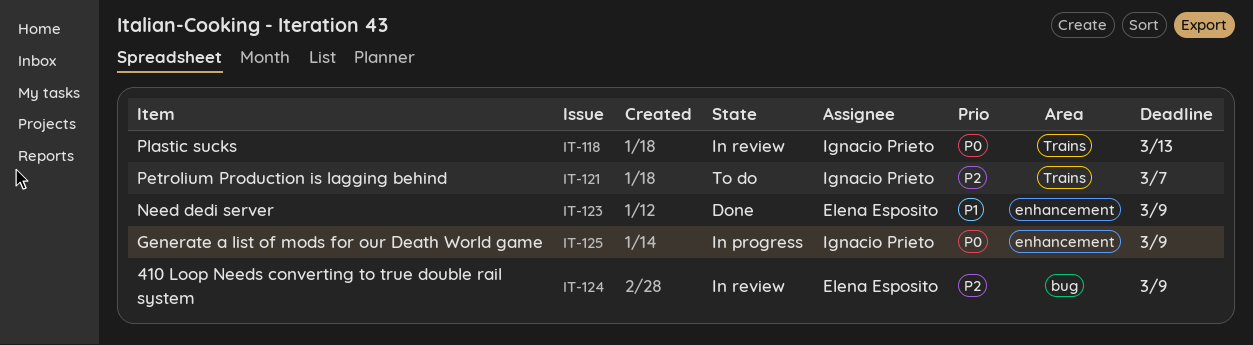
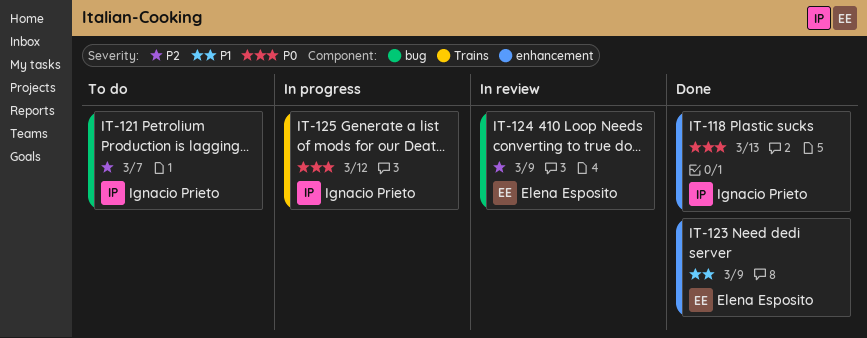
IT-118, status: In review -> Done
IT-118, label: Trains -> enhancement
IT-121, label: Trains -> bug
IT-125, label: enhancement -> Trains
IT-125, due: Mar 9 -> Mar 12

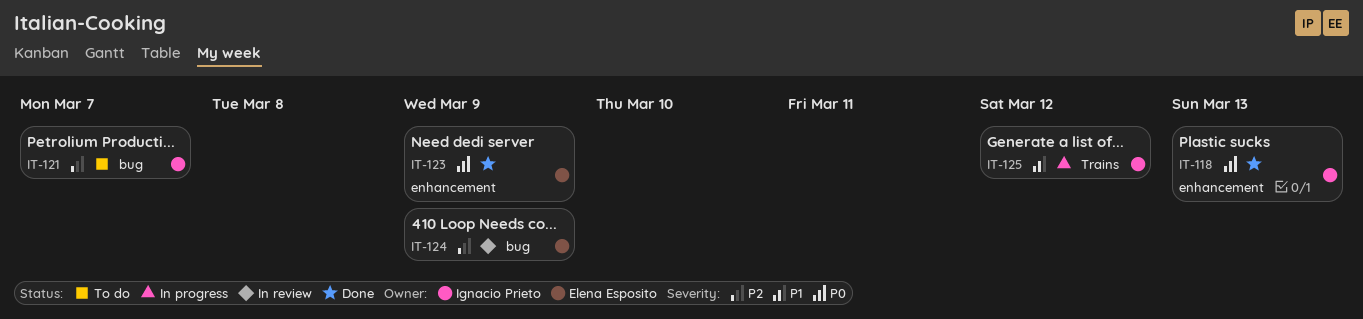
IT-123, priority: P1 -> P0
IT-125, priority: P0 -> P1

